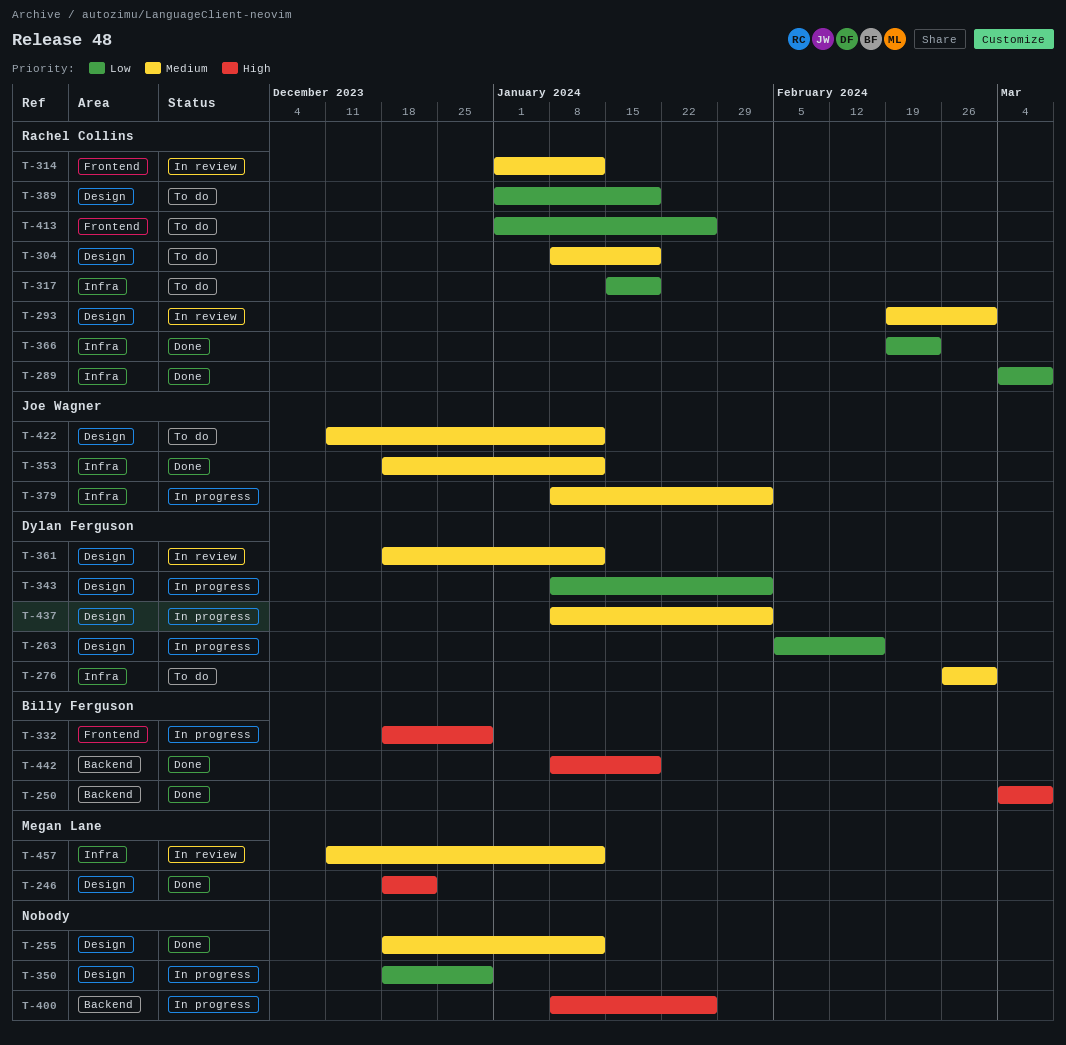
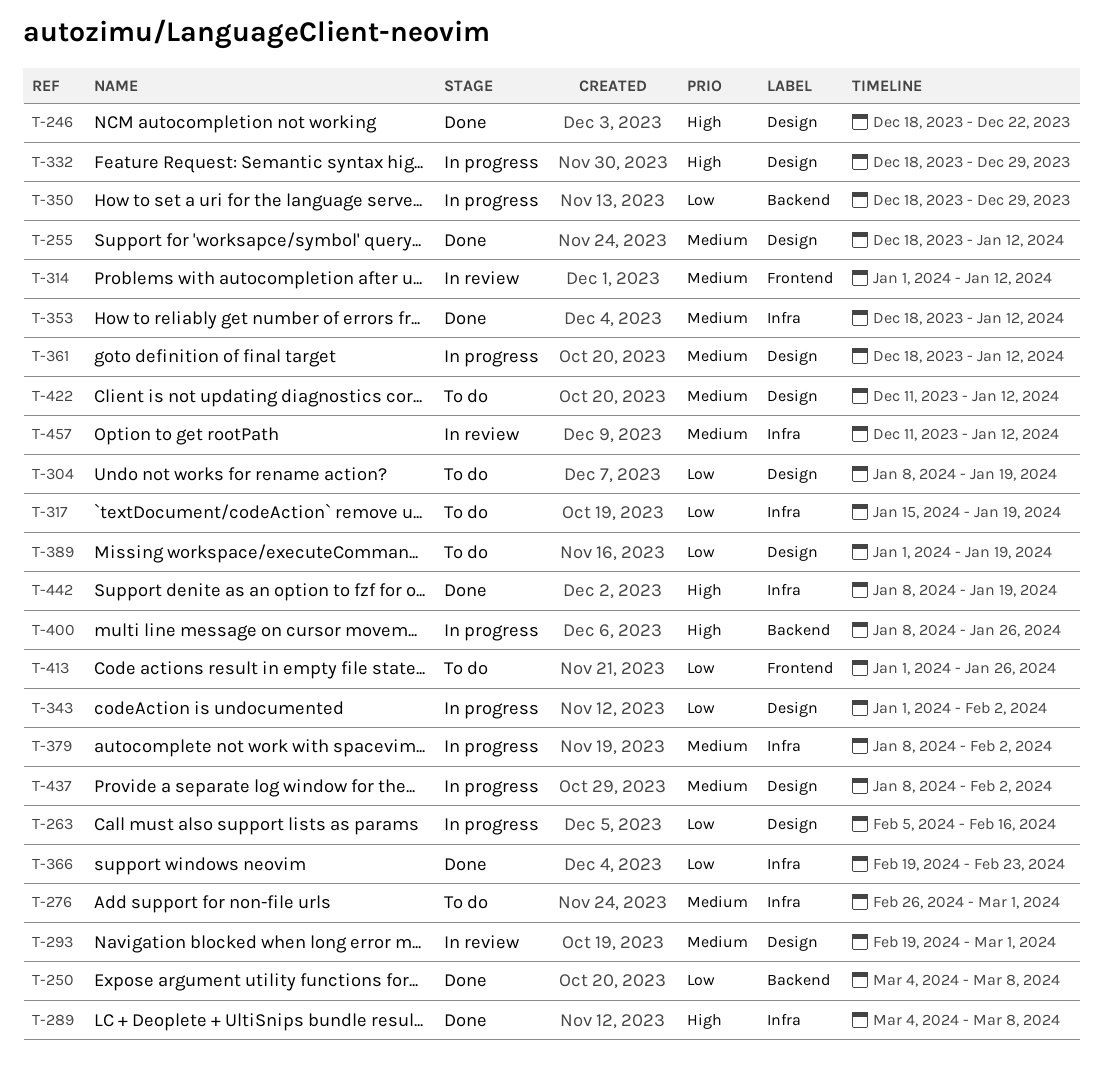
T-250, priority: High -> Low
T-289, priority: Low -> High
T-304, priority: Medium -> Low
T-332, label: Frontend -> Design
T-343, start: Jan 8 -> Jan 1
T-350, label: Design -> Backend
T-361, status: In review -> In progress
T-442, label: Backend -> Infra

